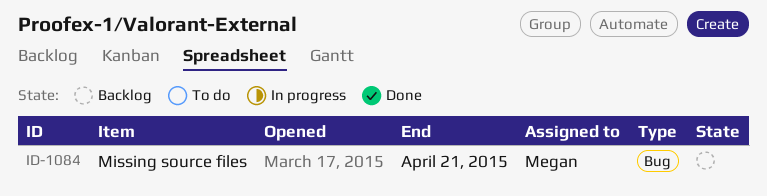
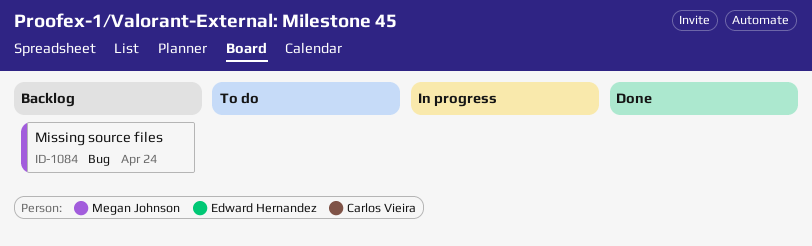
ID-1084, due: Apr 21 -> Apr 24

